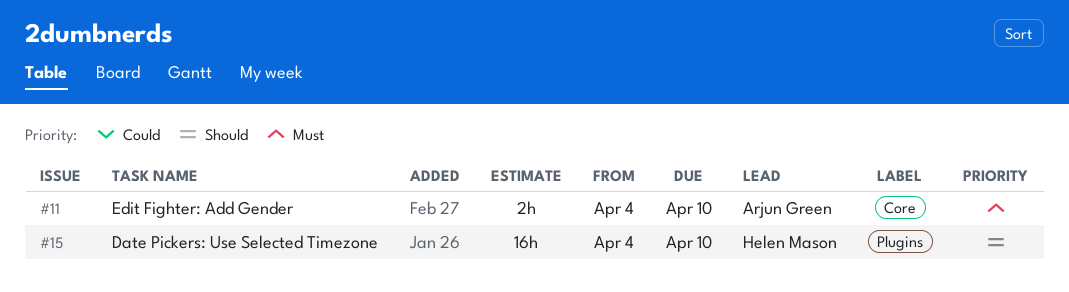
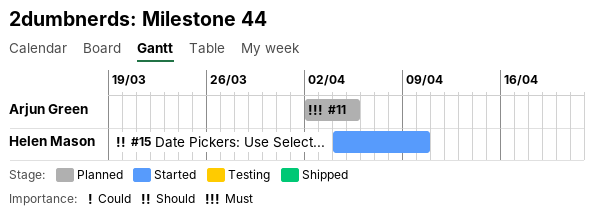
#11, start: Apr 4 -> Apr 2
#11, due: Apr 10 -> Apr 5

